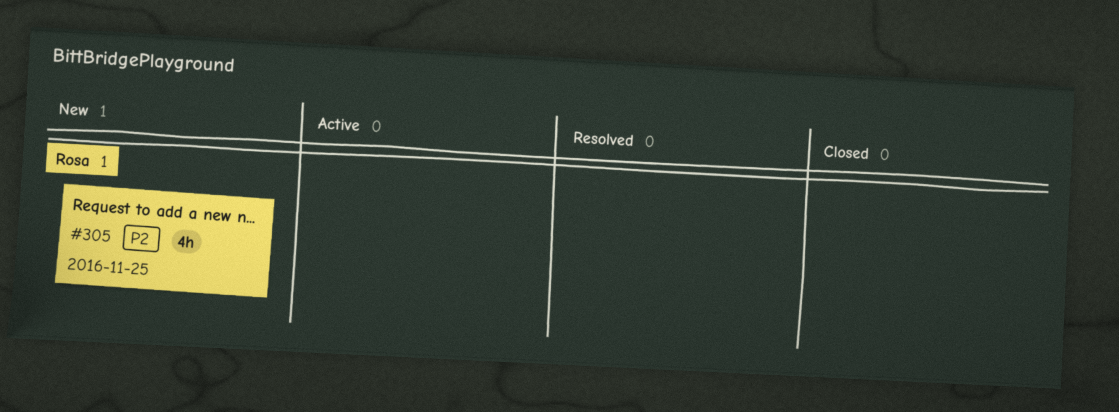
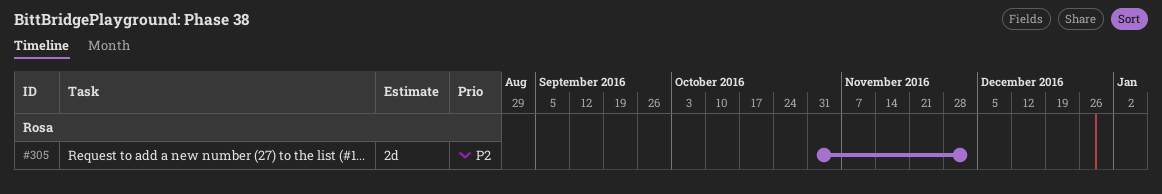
#305, estimate: 4h -> 2d
#305, due: Nov 25 -> Dec 2

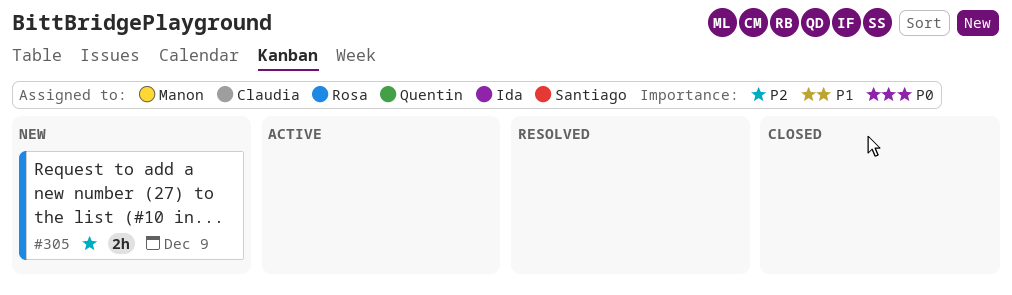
#305, estimate: 2d -> 2h
#305, due: Dec 2 -> Dec 9

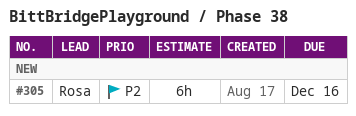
#305, estimate: 2h -> 6h
#305, due: Dec 9 -> Dec 16

